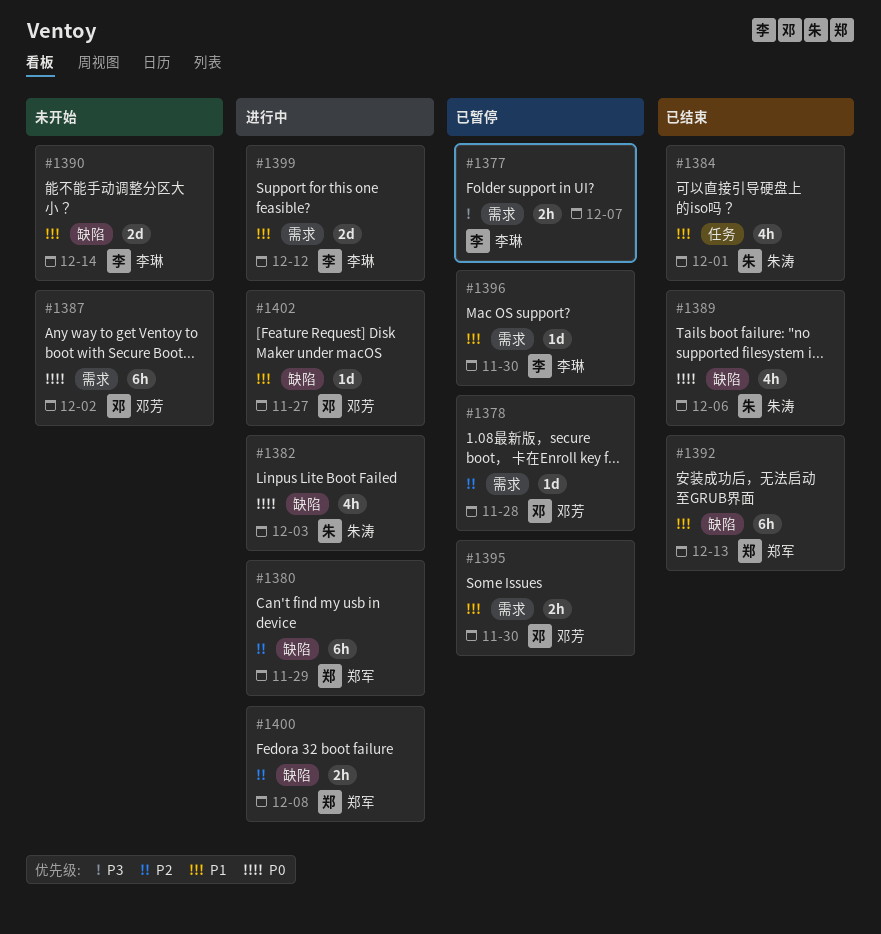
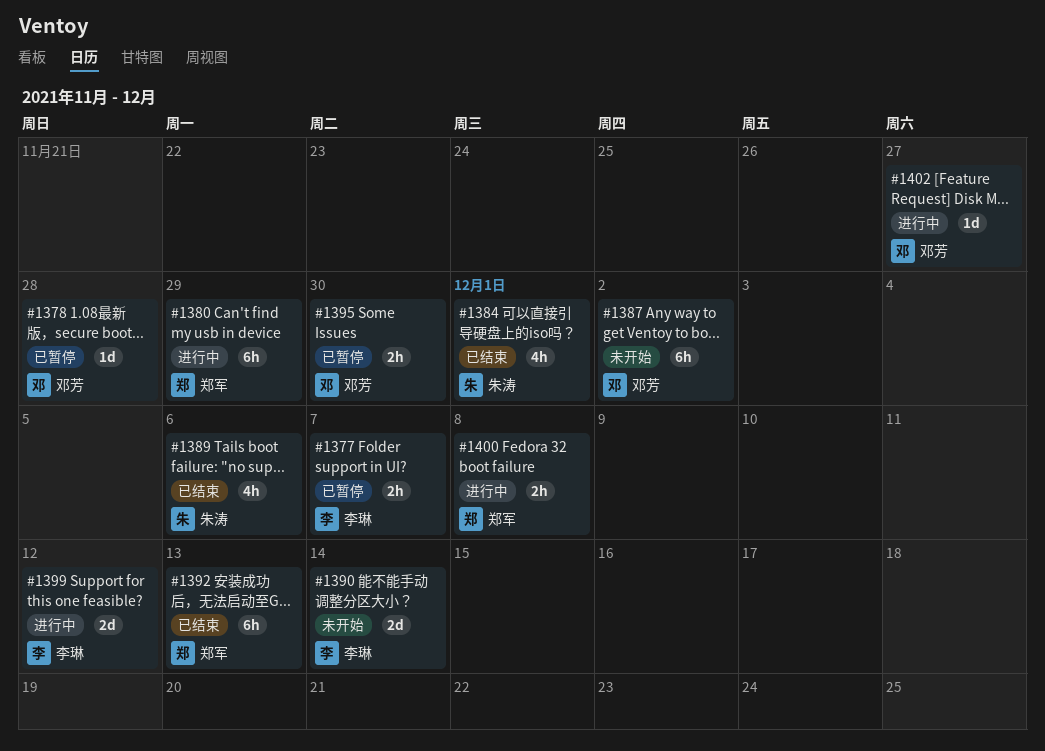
#1382: present -> none
#1396: present -> none

